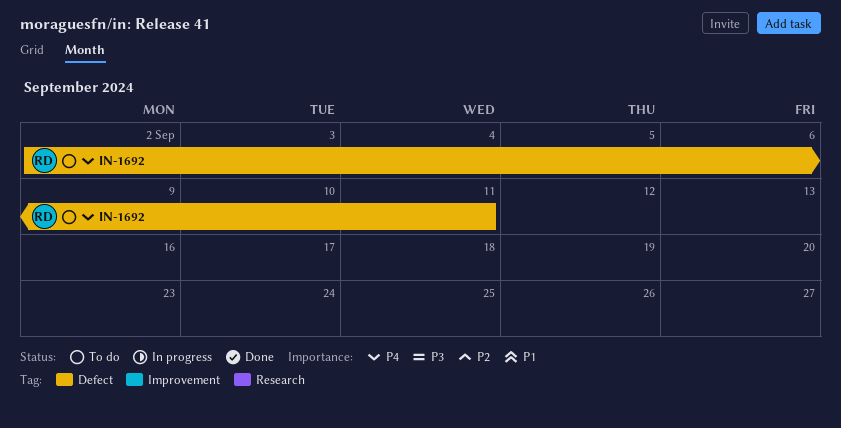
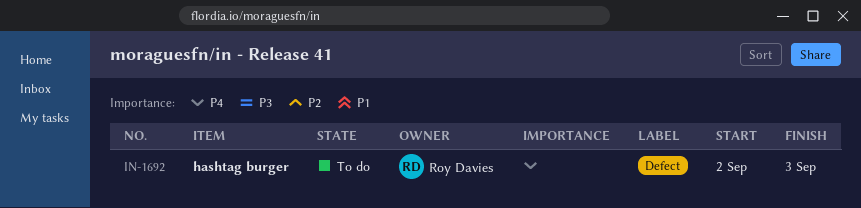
IN-1692, due: Sep 11 -> Sep 3

